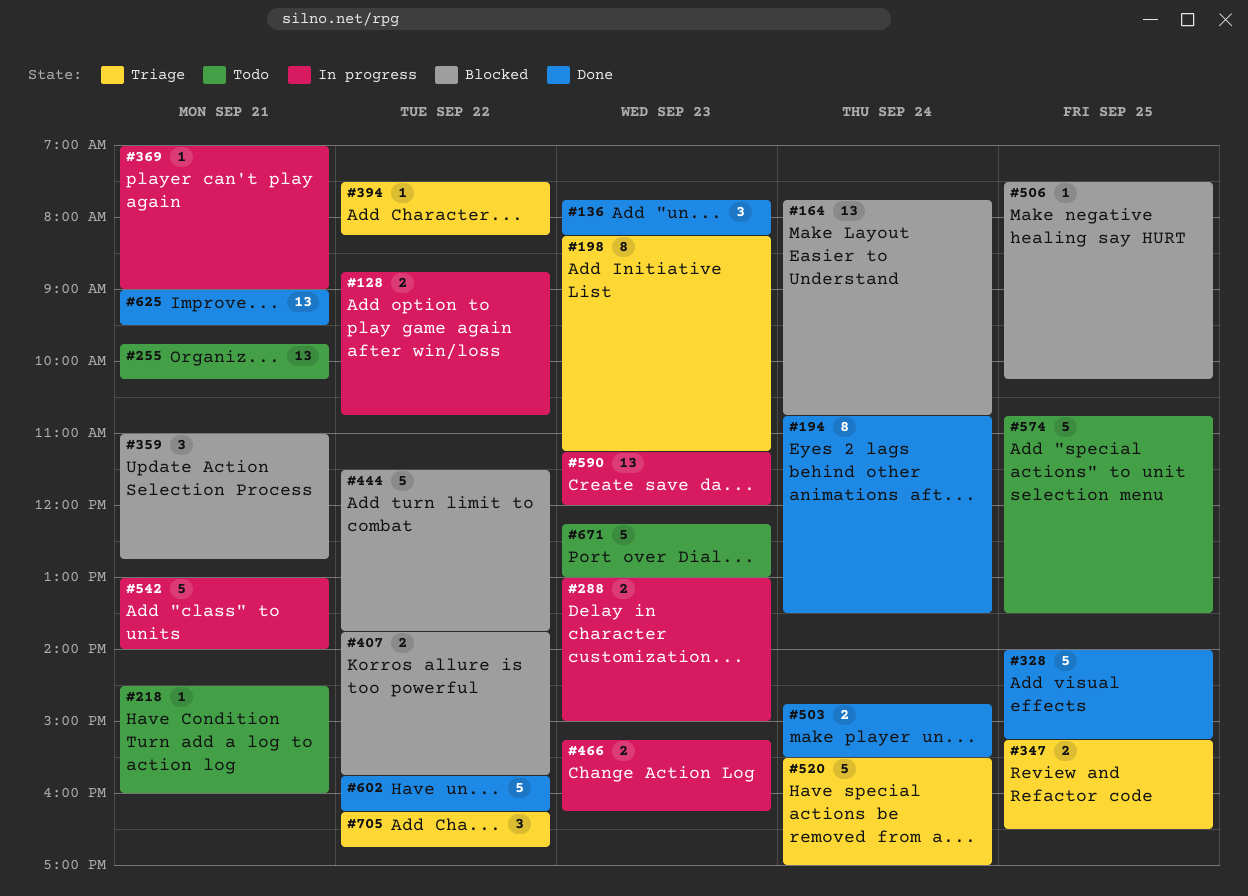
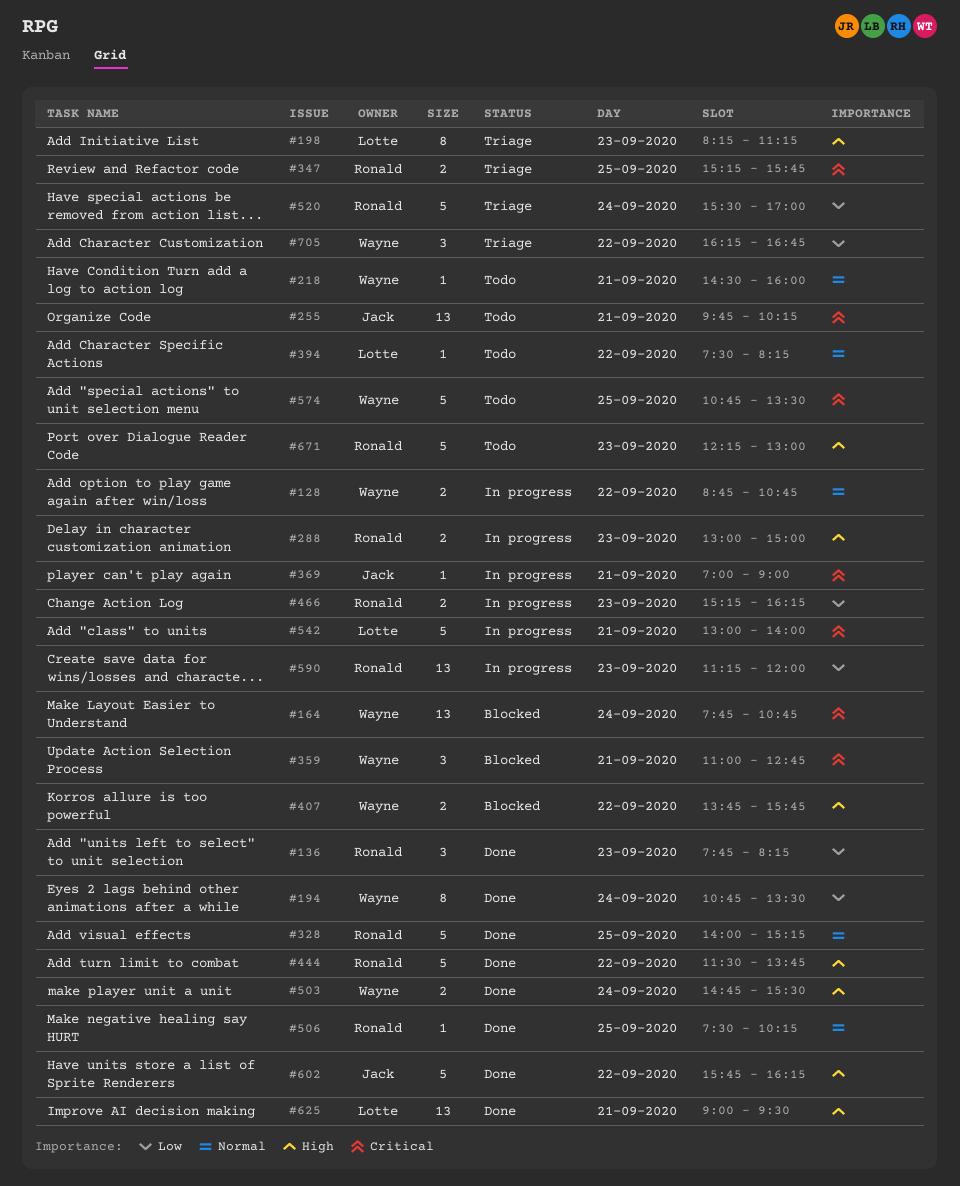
#347, ends: 16:30 -> 15:45
#394, status: Triage -> Todo
#444, status: Blocked -> Done
#506, status: Blocked -> Done

